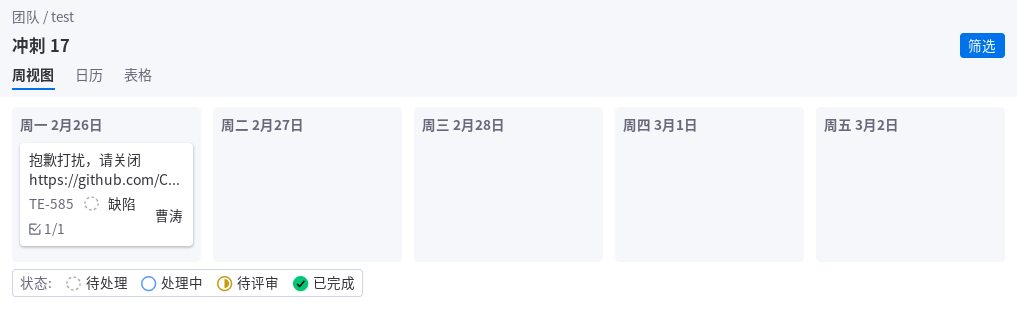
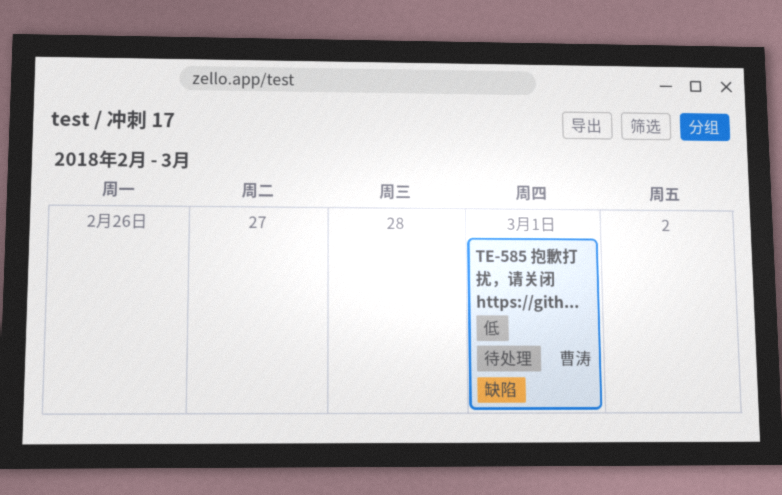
TE-585, due: Feb 26 -> Mar 1

